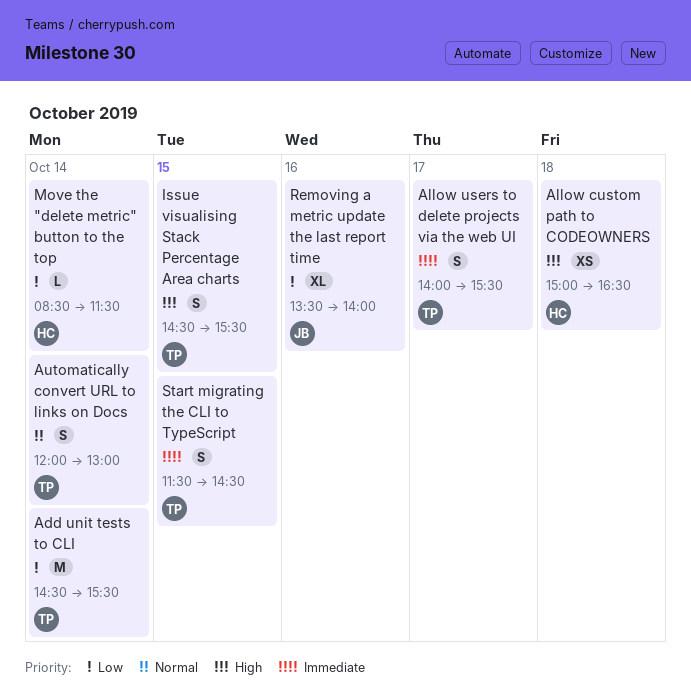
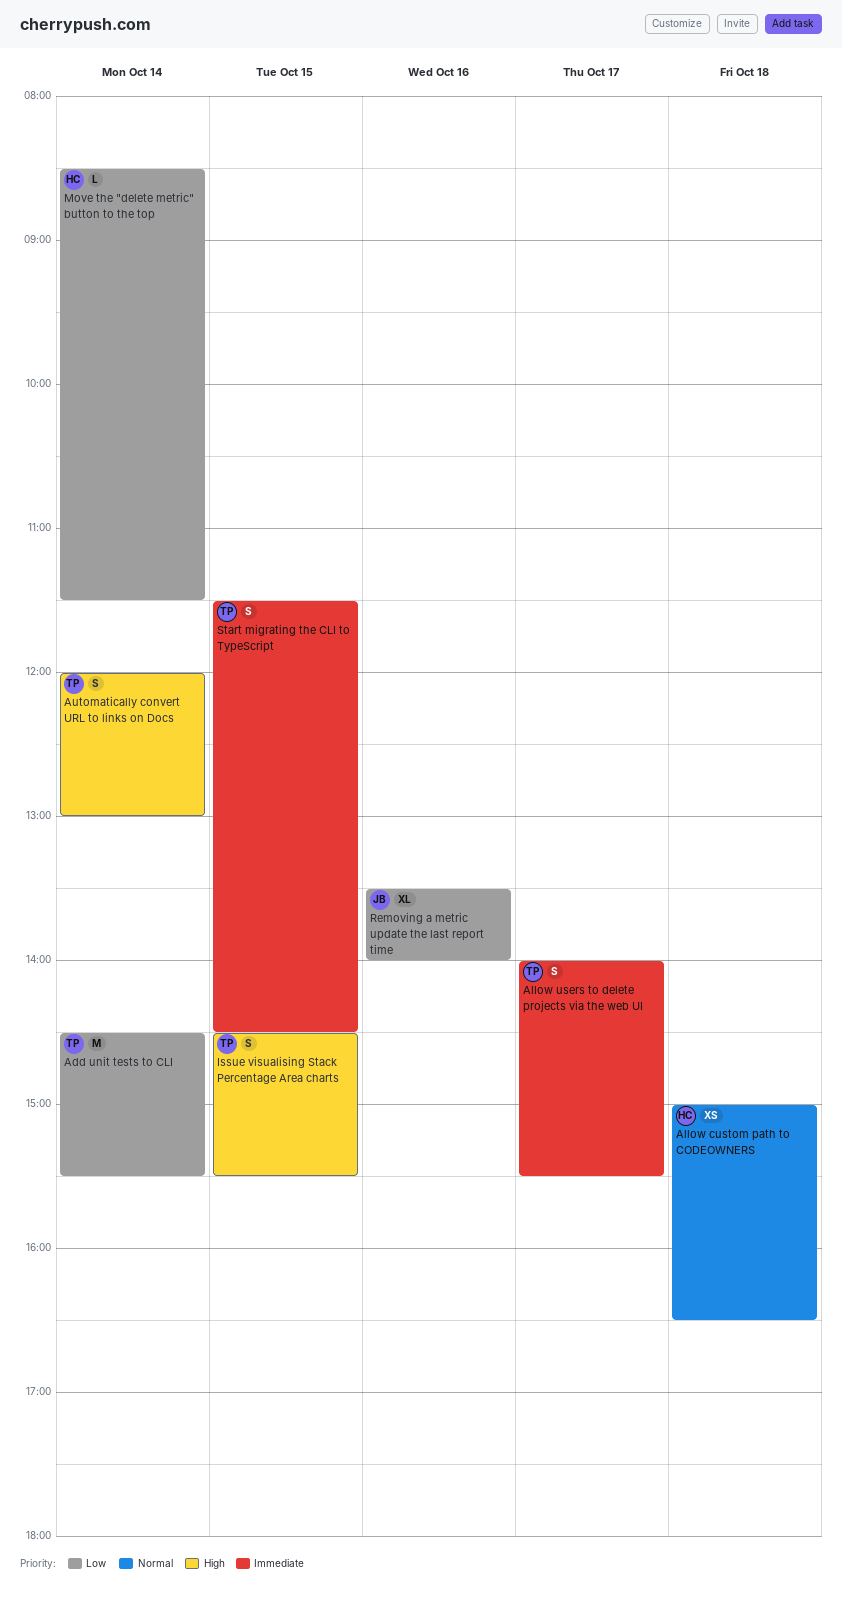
Allow custom path to CODEOWNERS, priority: High -> Normal
Automatically convert URL to links on Docs, priority: Normal -> High

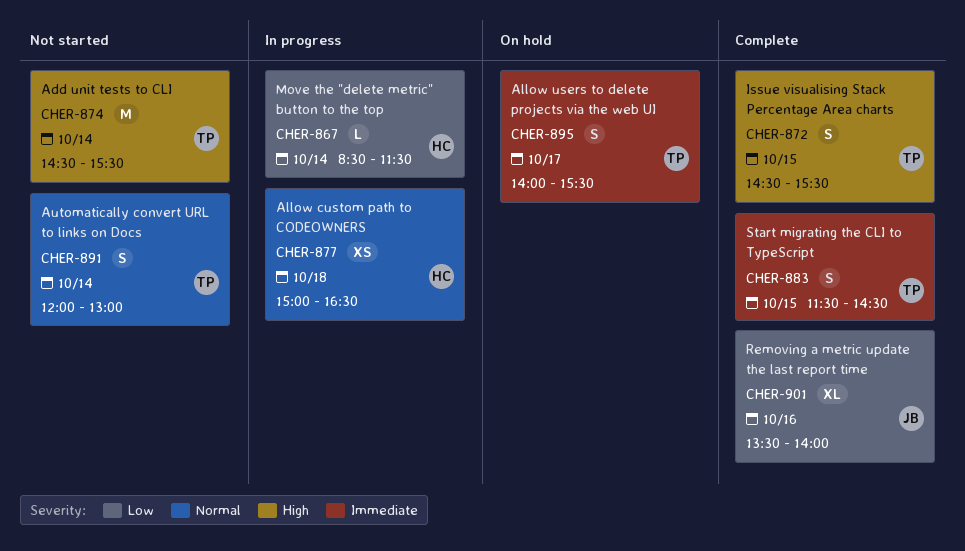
Add unit tests to CLI, priority: Low -> High
Automatically convert URL to links on Docs, priority: High -> Normal

